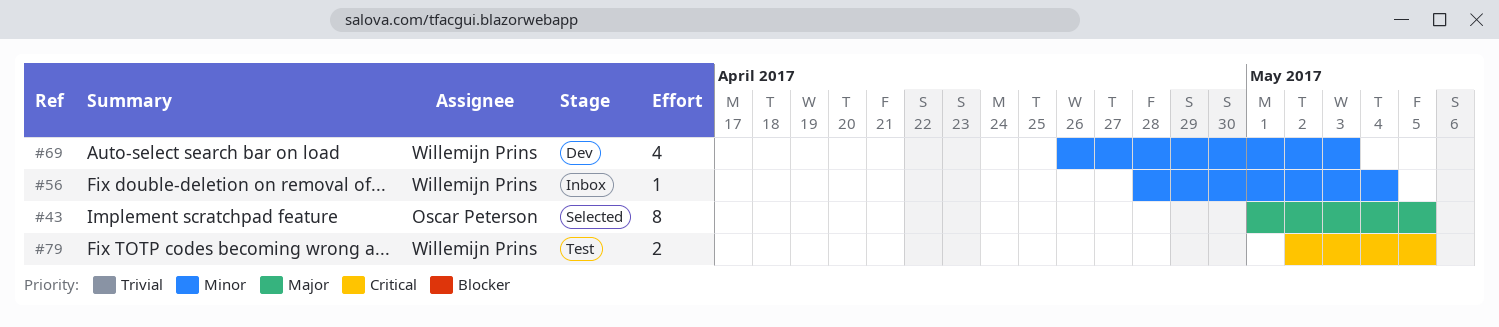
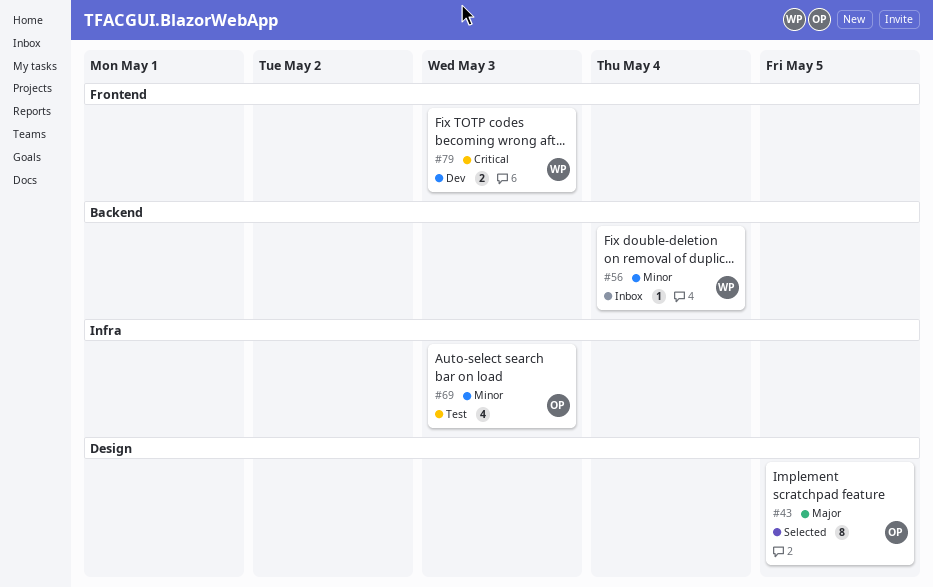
#69, status: Dev -> Test
#69, owner: Willemijn Prins -> Oscar Peterson
#79, status: Test -> Dev
#79, due: May 5 -> May 3

